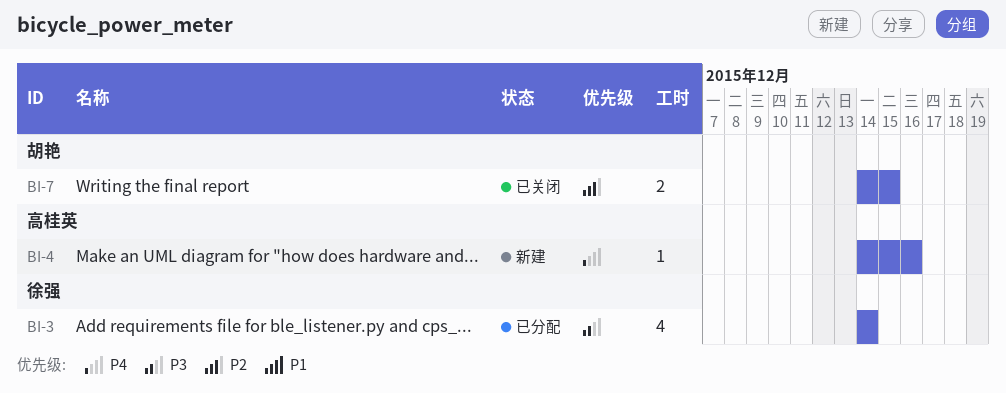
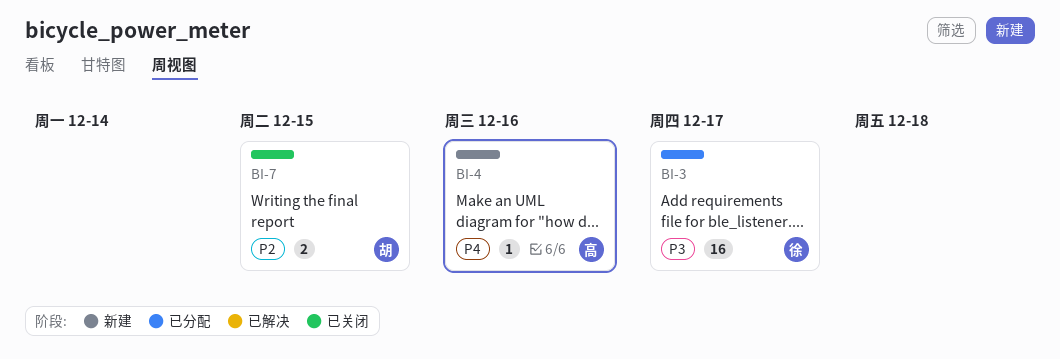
BI-3, estimate: 4 -> 16
BI-3, due: Dec 14 -> Dec 17

